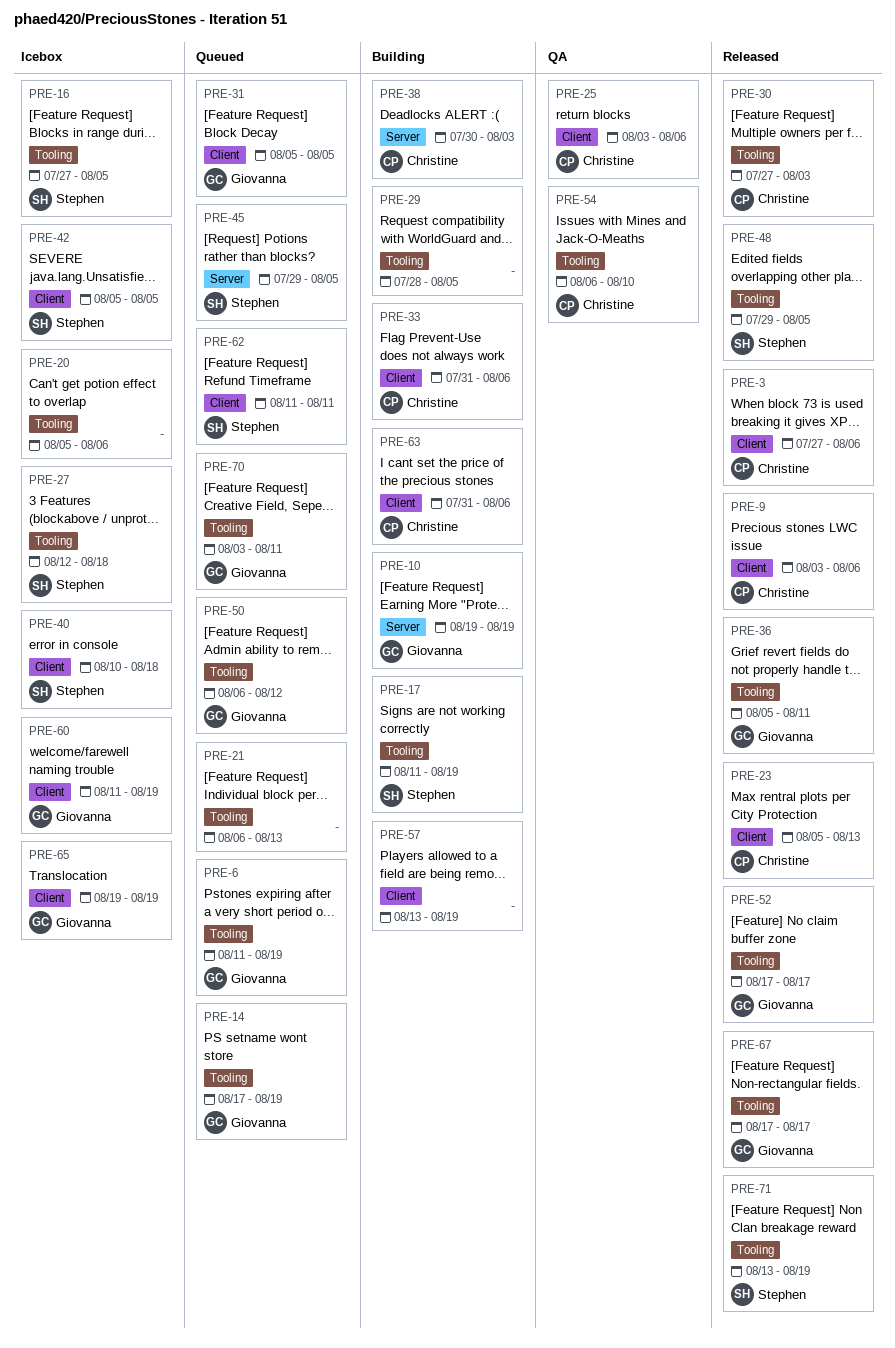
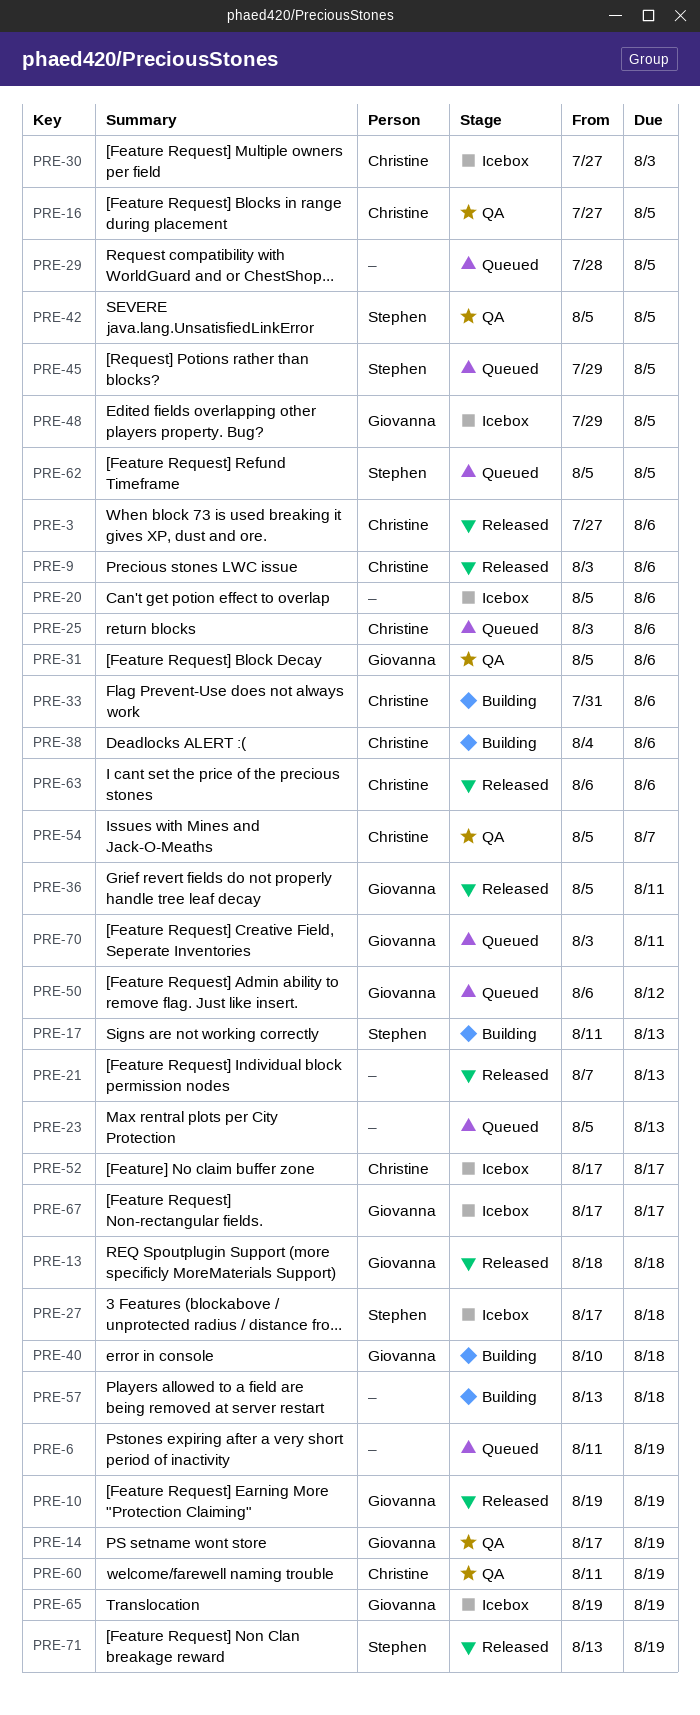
PRE-6, owner: Giovanna -> none
PRE-10, status: Building -> Released
PRE-13: none -> present
PRE-14, status: Queued -> QA
PRE-16, status: Icebox -> QA
PRE-16, owner: Stephen -> Christine
PRE-17, due: Aug 19 -> Aug 13
PRE-21, status: Queued -> Released
PRE-21, start: Aug 6 -> Aug 7
PRE-23, status: Released -> Queued
PRE-23, owner: Christine -> none
PRE-25, status: QA -> Queued
PRE-27, start: Aug 12 -> Aug 17
PRE-29, status: Building -> Queued
PRE-30, status: Released -> Icebox
PRE-31, status: Queued -> QA
PRE-31, due: Aug 5 -> Aug 6
PRE-38, start: Jul 30 -> Aug 4
PRE-38, due: Aug 3 -> Aug 6
PRE-40, status: Icebox -> Building
PRE-40, owner: Stephen -> Giovanna
PRE-42, status: Icebox -> QA
PRE-48, status: Released -> Icebox
PRE-48, owner: Stephen -> Giovanna
PRE-52, status: Released -> Icebox
PRE-52, owner: Giovanna -> Christine
PRE-54, start: Aug 6 -> Aug 5
PRE-54, due: Aug 10 -> Aug 7
PRE-57, due: Aug 19 -> Aug 18
PRE-60, status: Icebox -> QA
PRE-60, owner: Giovanna -> Christine
PRE-62, start: Aug 11 -> Aug 5
PRE-62, due: Aug 11 -> Aug 5
PRE-63, status: Building -> Released
PRE-63, start: Jul 31 -> Aug 6
PRE-67, status: Released -> Icebox

